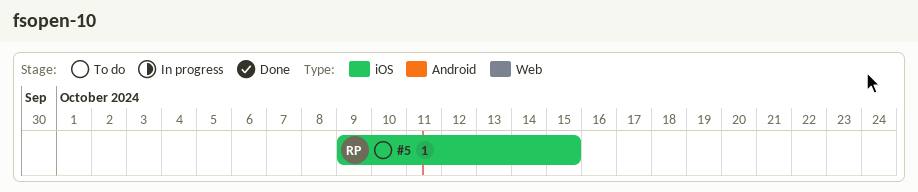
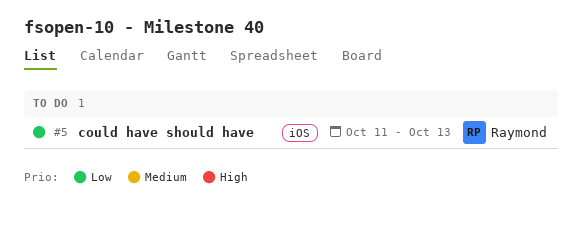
#5, start: Oct 9 -> Oct 11
#5, due: Oct 15 -> Oct 13

